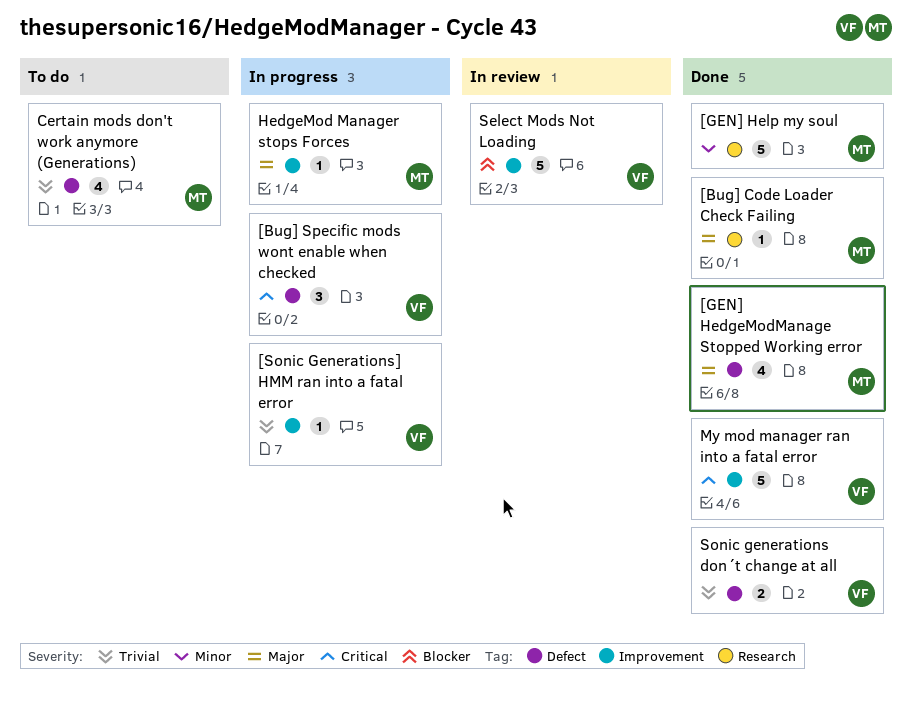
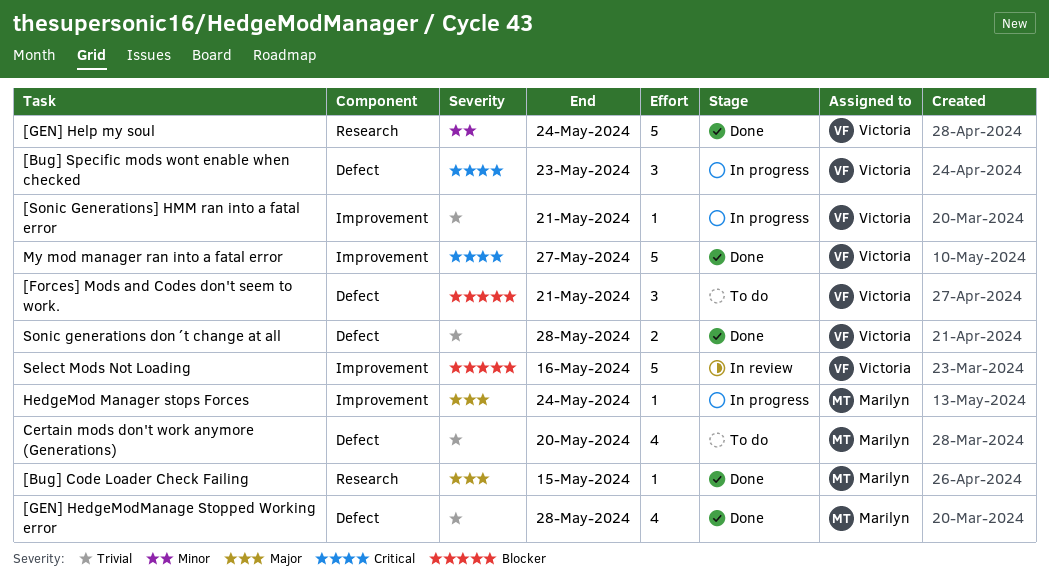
[Forces] Mods and Codes don't seem to work.: none -> present
[GEN] HedgeModManage Stopped Working error, priority: Major -> Trivial
[GEN] Help my soul, owner: Marilyn -> Victoria

